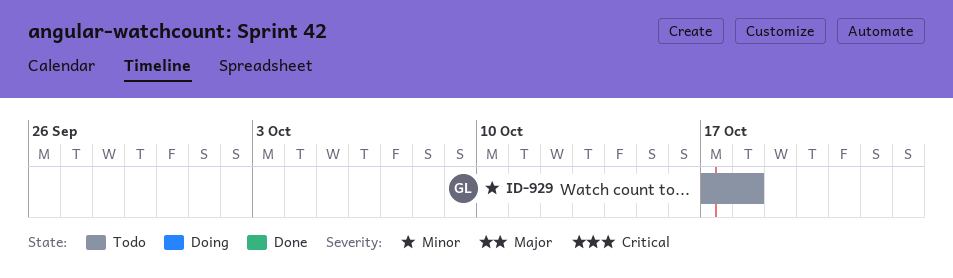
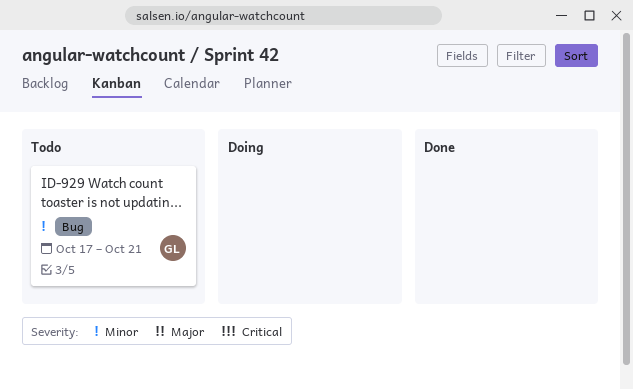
ID-929, due: Oct 18 -> Oct 21

